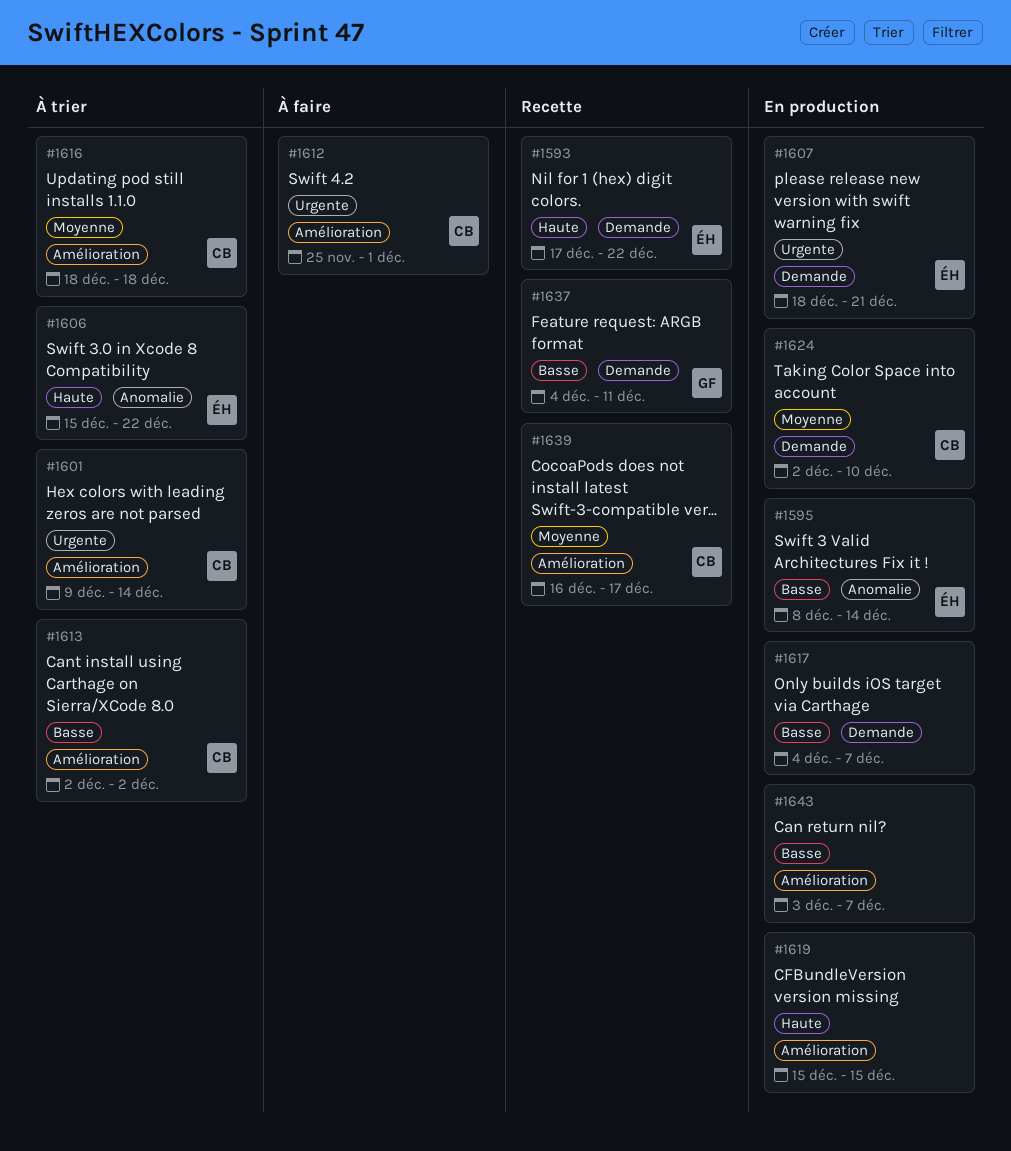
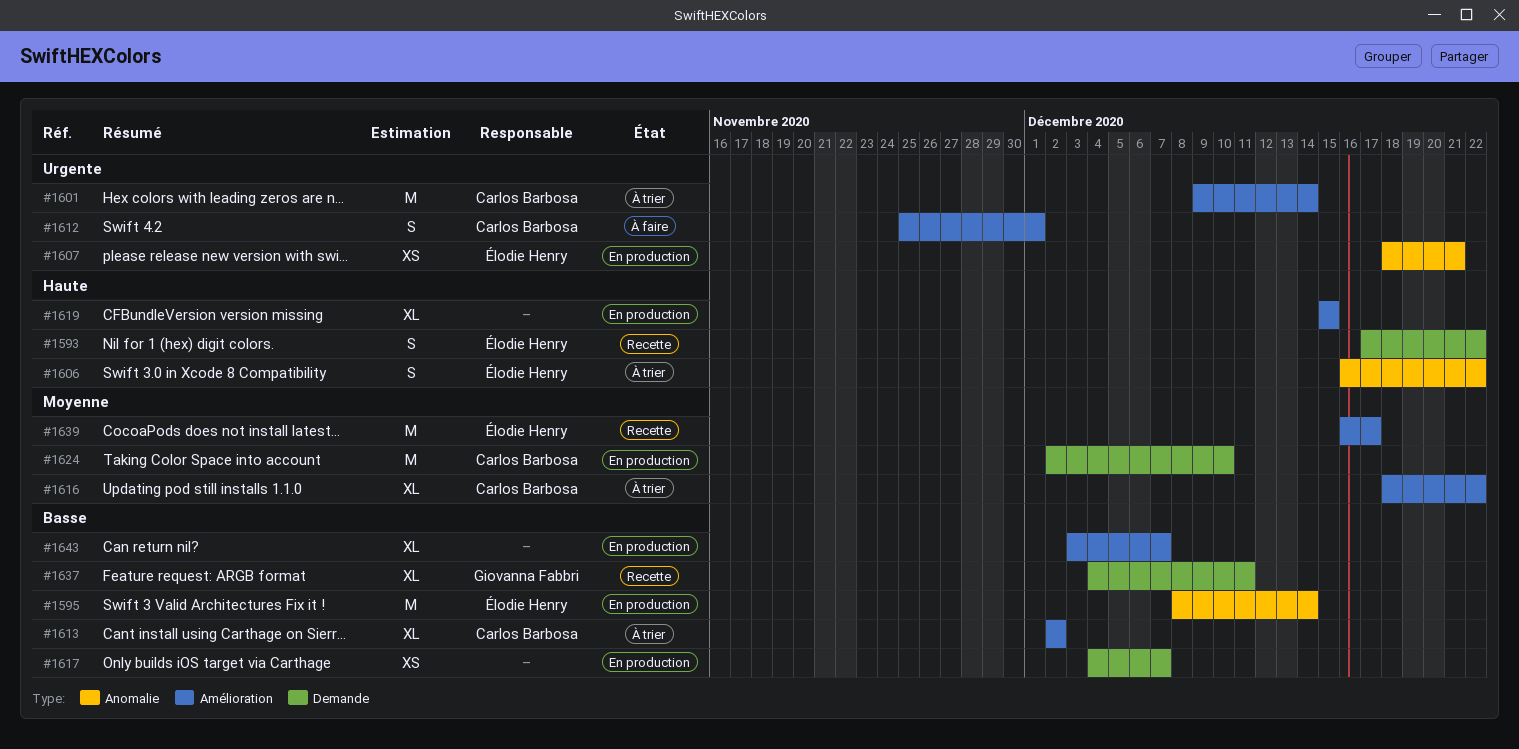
#1606, start: Dec 15 -> Dec 16
#1607, label: Demande -> Anomalie
#1616, due: Dec 18 -> Dec 22
#1639, owner: Carlos Barbosa -> Élodie Henry

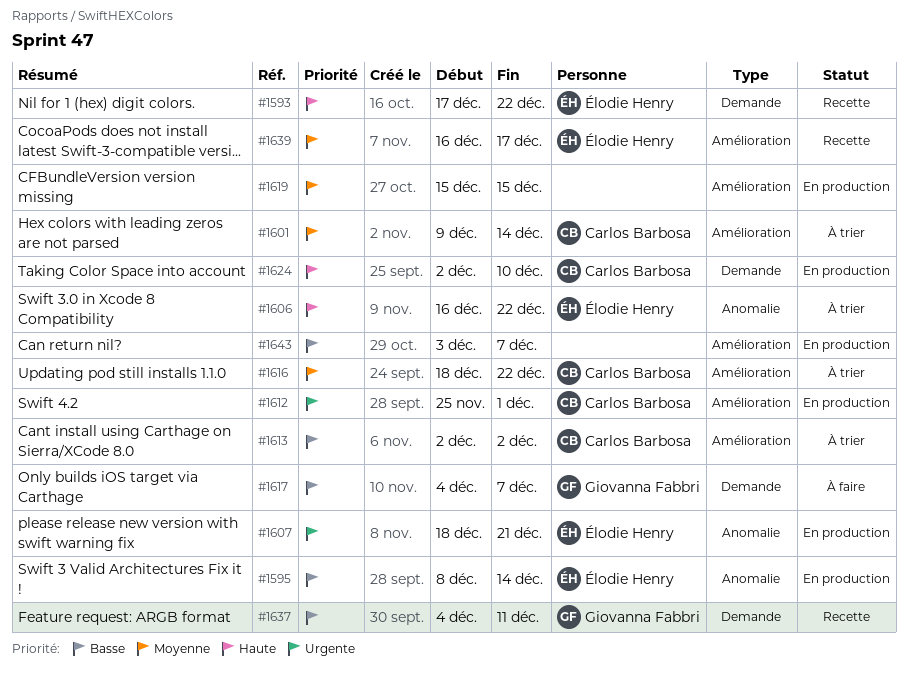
#1601, priority: Urgente -> Moyenne
#1612, status: À faire -> En production
#1617, status: En production -> À faire
#1617, owner: none -> Giovanna Fabbri
#1619, priority: Haute -> Moyenne
#1624, priority: Moyenne -> Haute

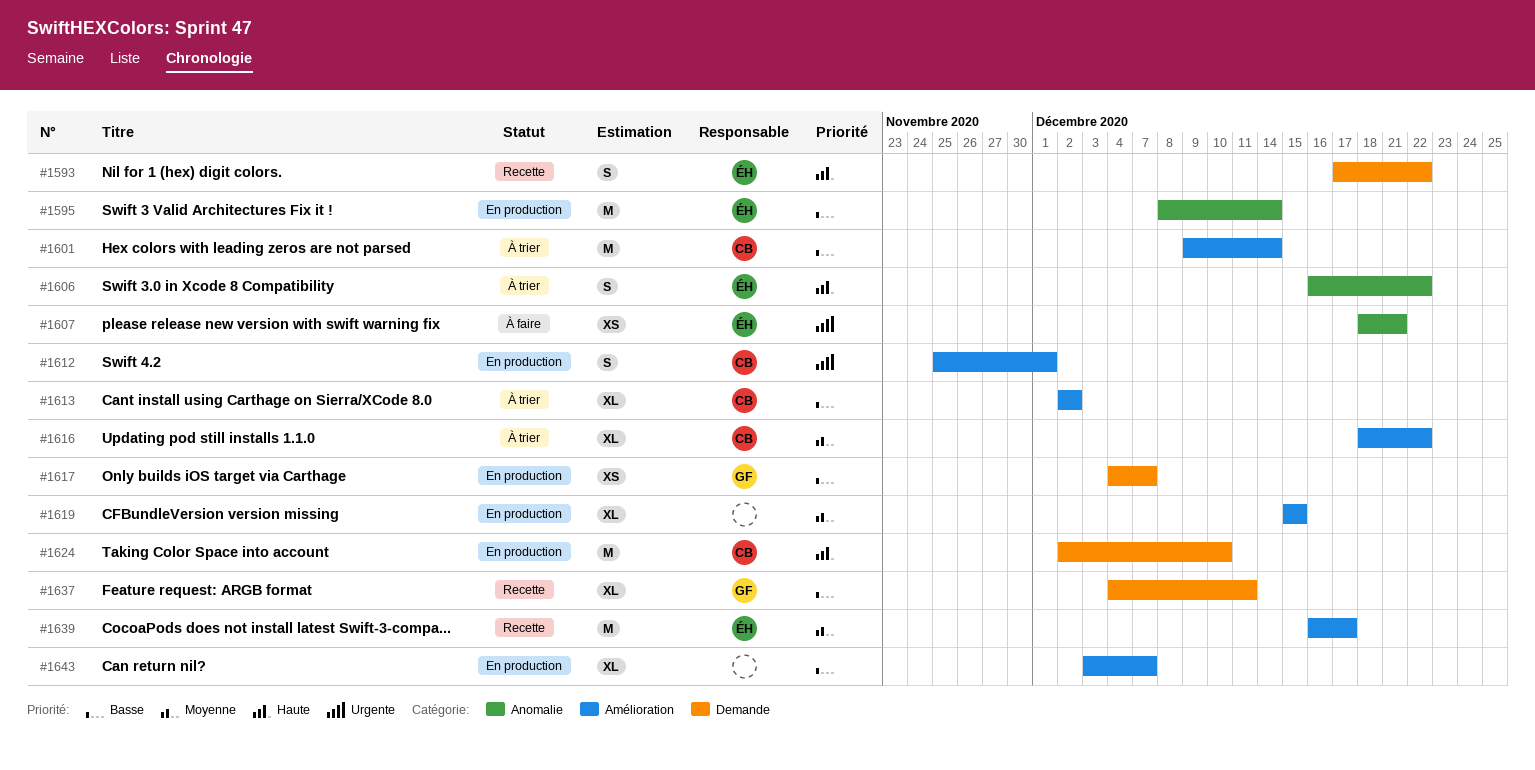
#1601, priority: Moyenne -> Basse
#1607, status: En production -> À faire
#1617, status: À faire -> En production

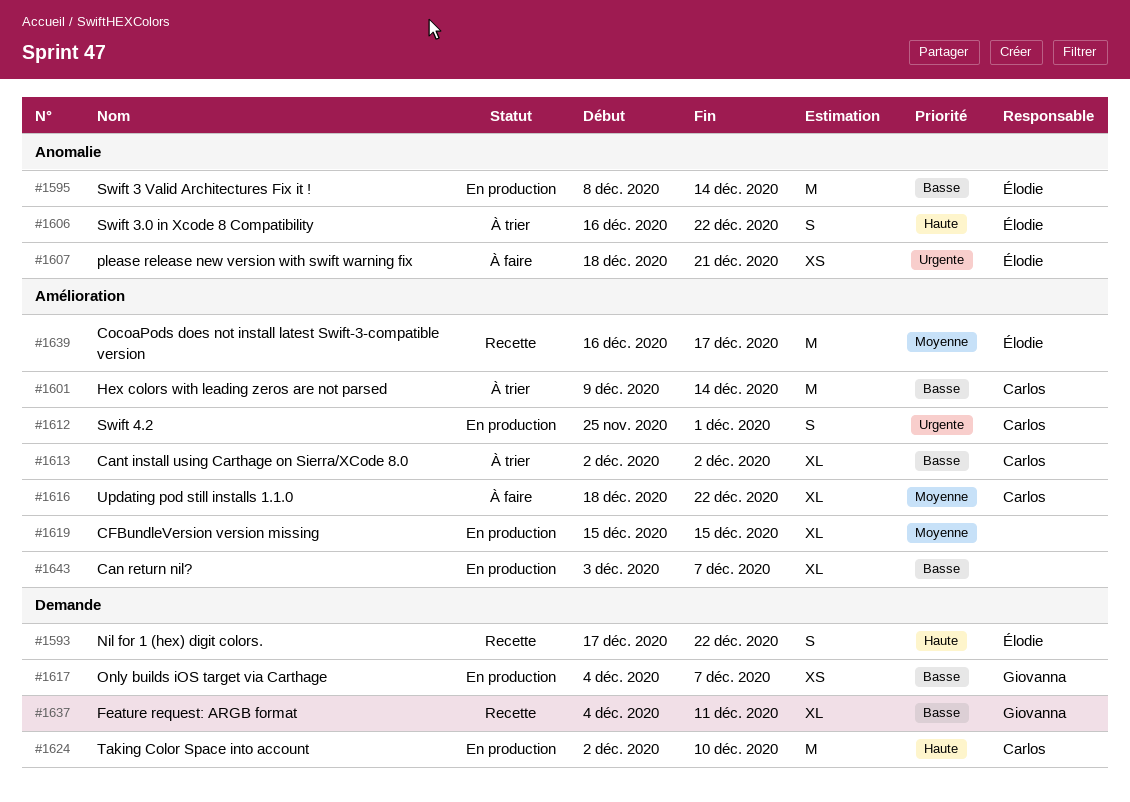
#1616, status: À trier -> À faire

